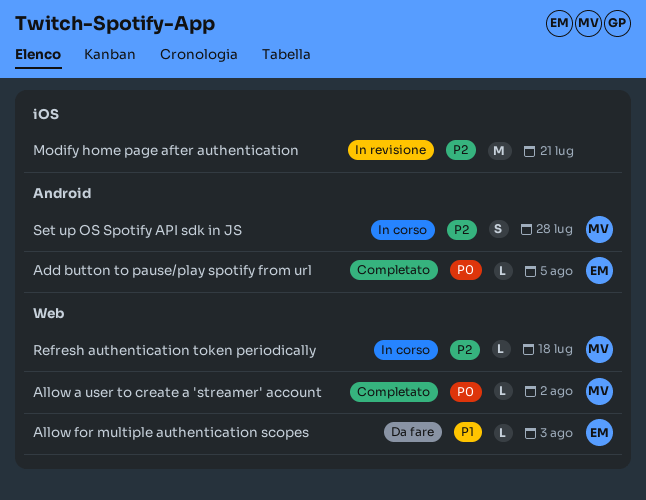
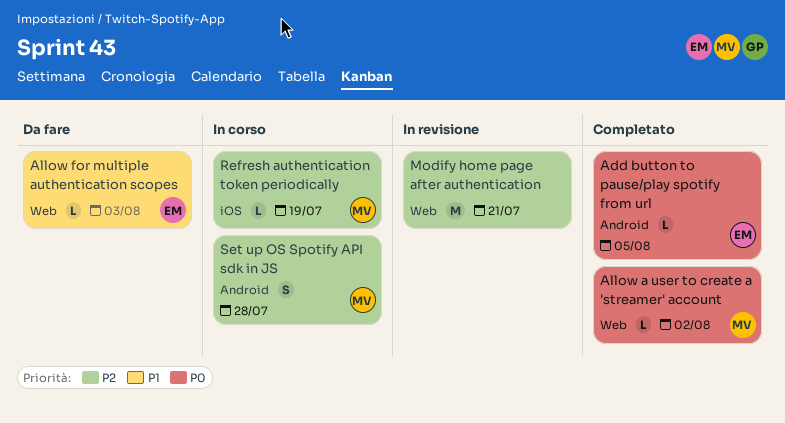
Modify home page after authentication, label: iOS -> Web
Refresh authentication token periodically, label: Web -> iOS
Refresh authentication token periodically, due: Jul 18 -> Jul 19

